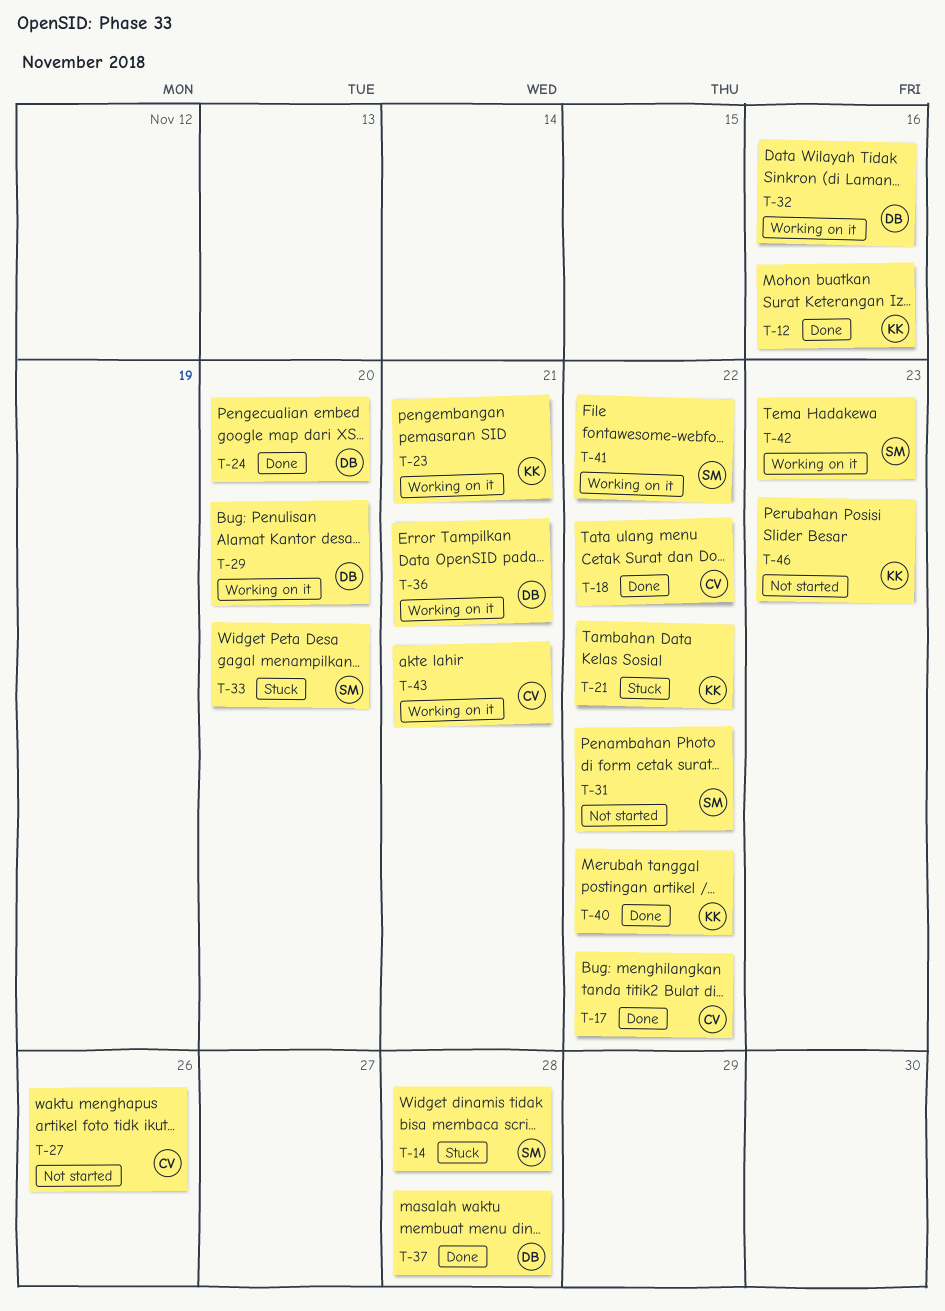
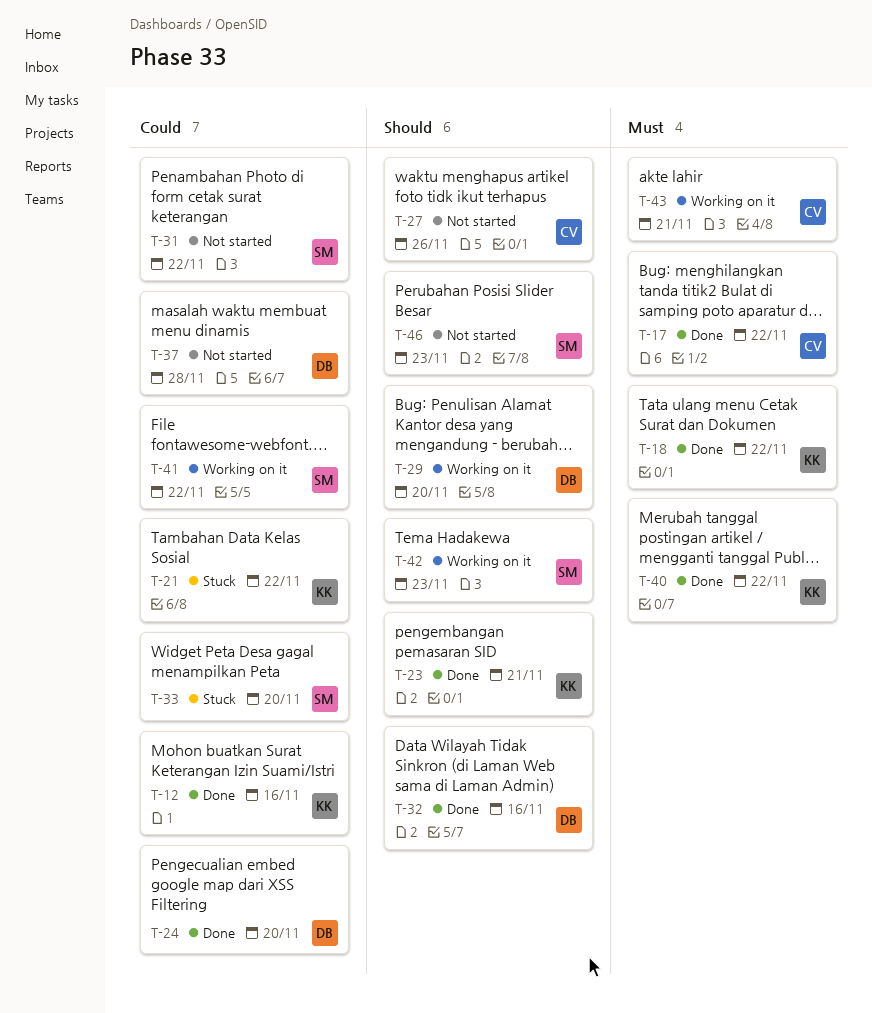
T-14: present -> none
T-18, owner: CV -> KK
T-23, status: Working on it -> Done
T-32, status: Working on it -> Done
T-36: present -> none
T-37, status: Done -> Not started
T-46, owner: KK -> SM

